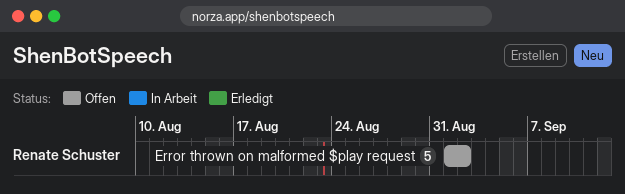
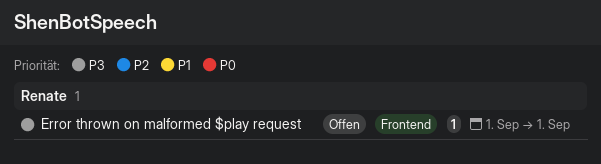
Error thrown on malformed $play request, estimate: 5 -> 1
Error thrown on malformed $play request, due: Sep 2 -> Sep 1

